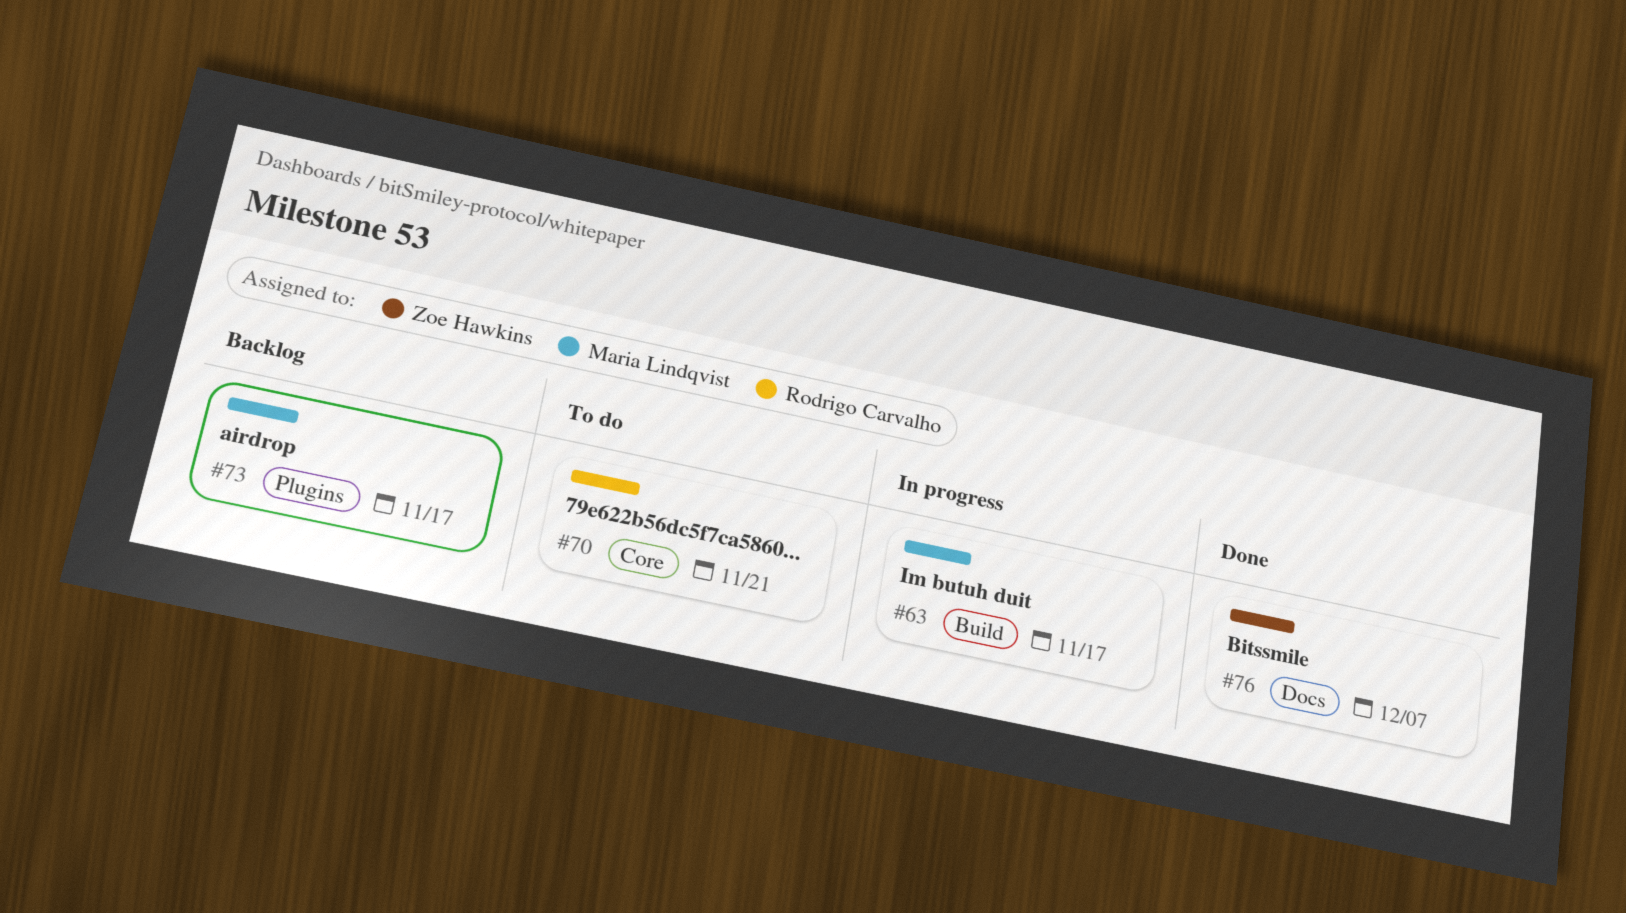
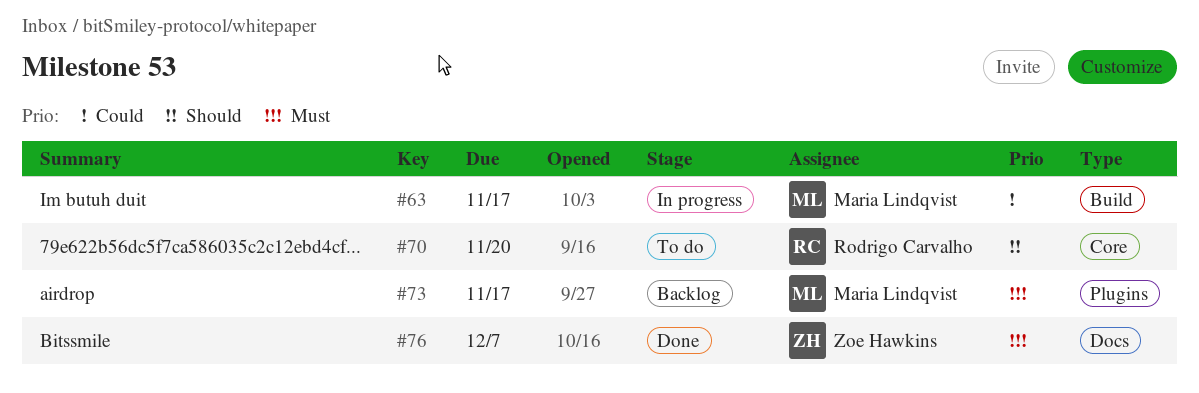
#70, due: Nov 21 -> Nov 20

